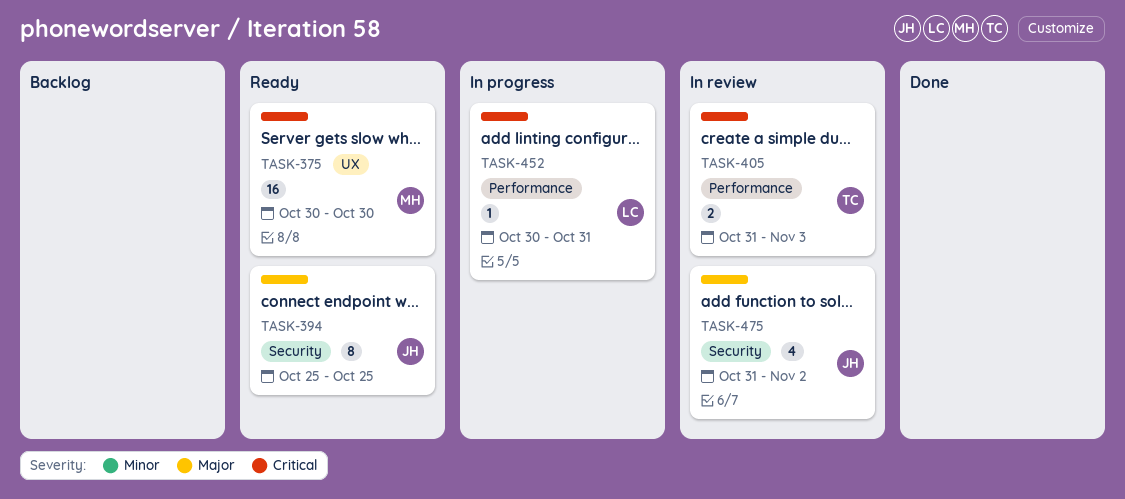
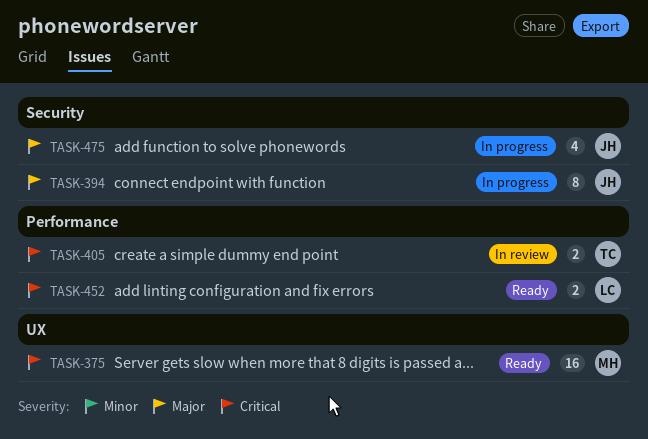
TASK-394, status: Ready -> In progress
TASK-452, status: In progress -> Ready
TASK-452, estimate: 1 -> 2
TASK-475, status: In review -> In progress

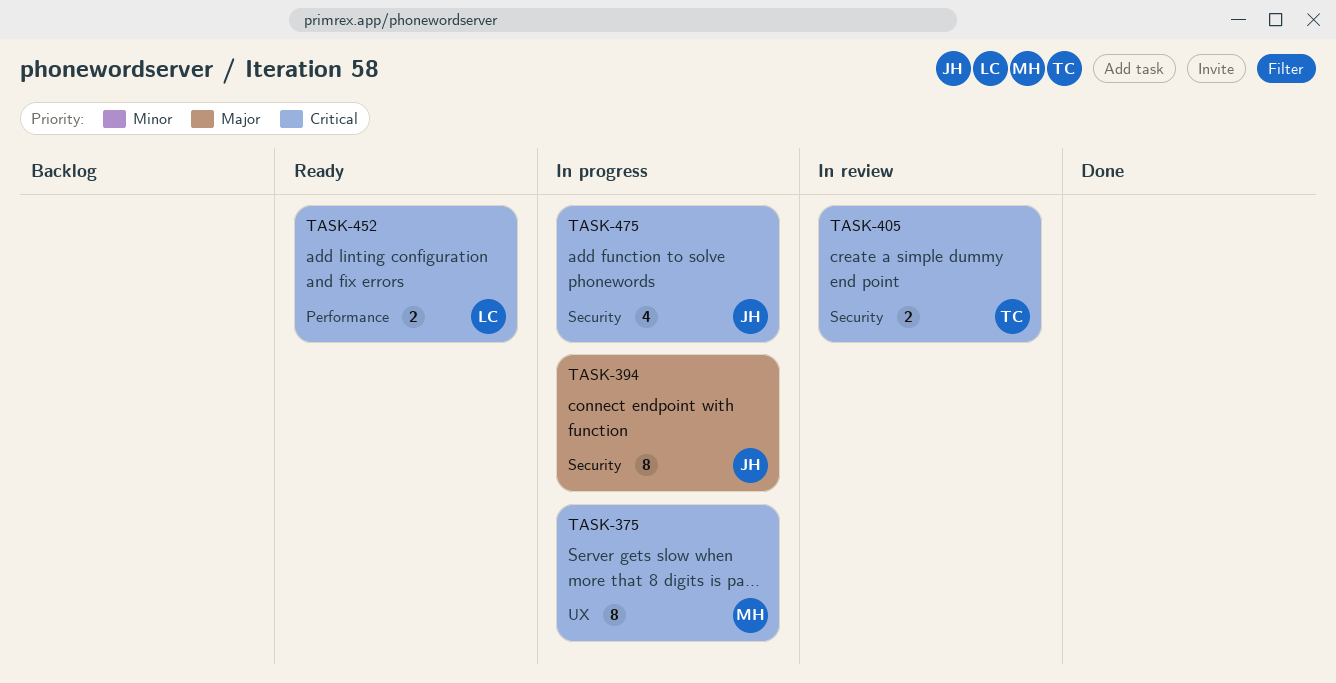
TASK-375, status: Ready -> In progress
TASK-375, estimate: 16 -> 8
TASK-405, label: Performance -> Security
TASK-475, priority: Major -> Critical

